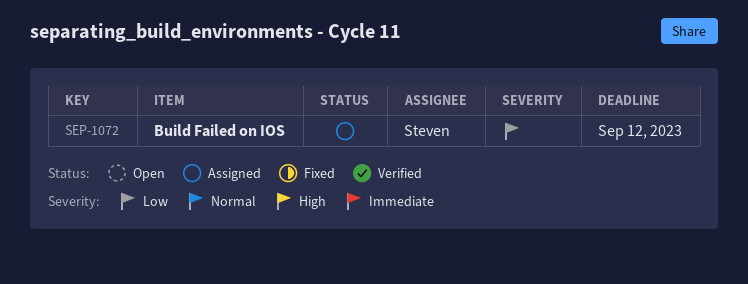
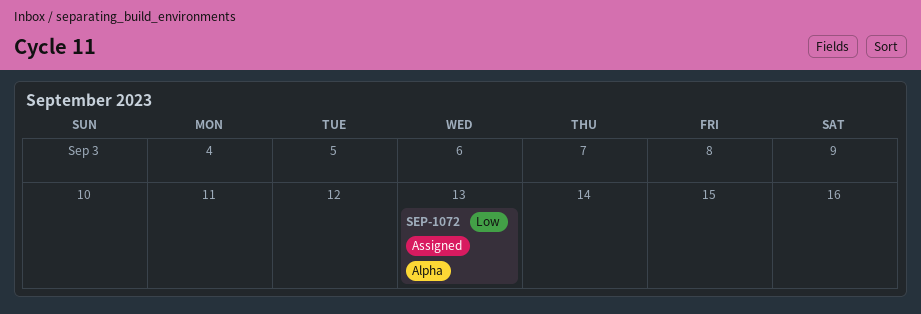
SEP-1072, due: Sep 12 -> Sep 13

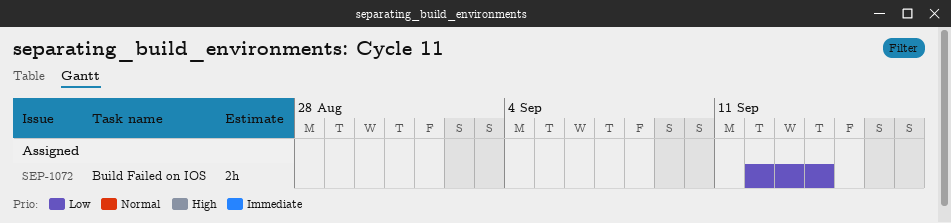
SEP-1072, due: Sep 13 -> Sep 14

